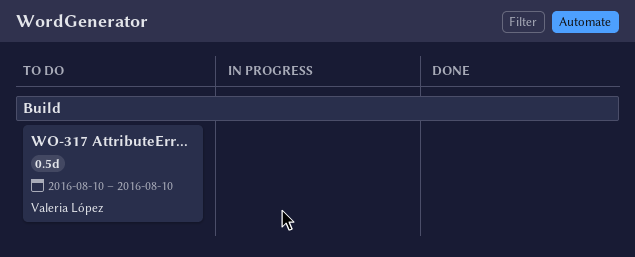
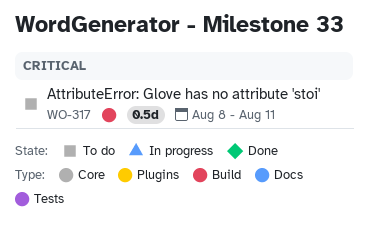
WO-317, start: Aug 10 -> Aug 8
WO-317, due: Aug 10 -> Aug 11

